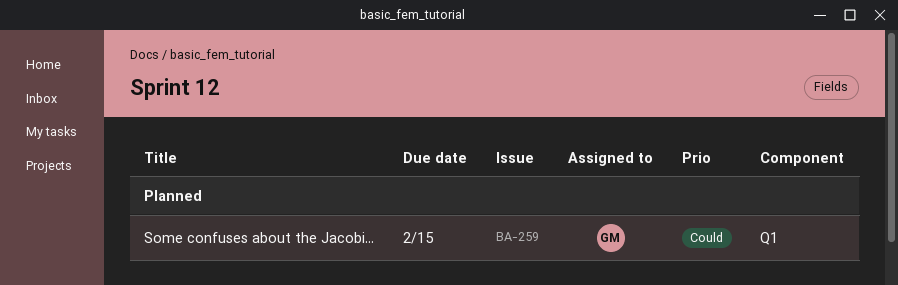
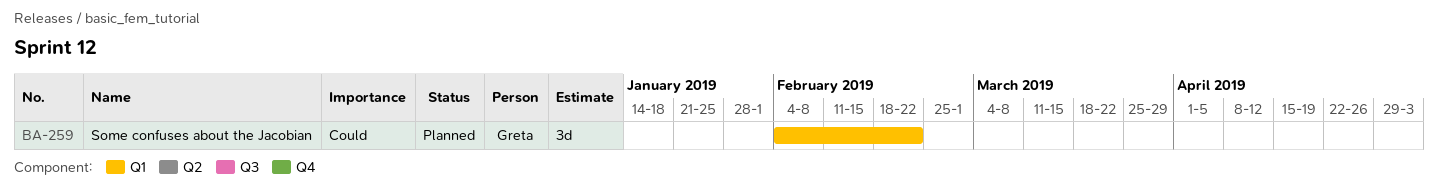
BA-259, due: Feb 15 -> Feb 22

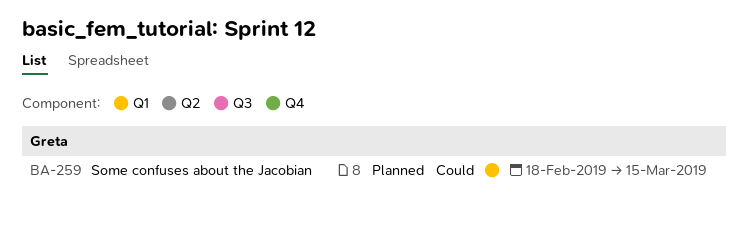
BA-259, start: Feb 4 -> Feb 18
BA-259, due: Feb 22 -> Mar 15

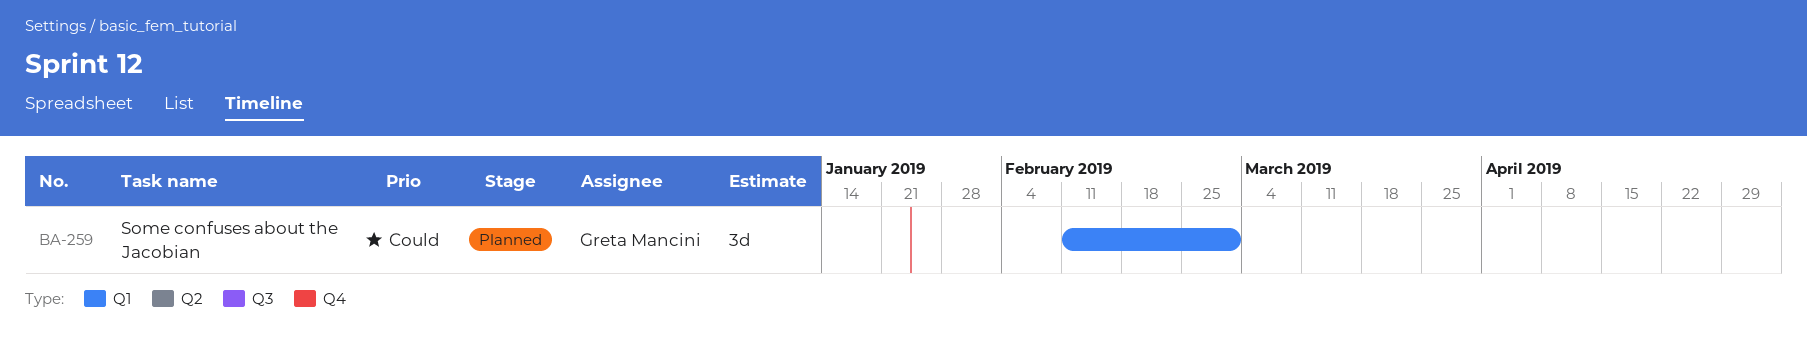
BA-259, start: Feb 18 -> Feb 11
BA-259, due: Mar 15 -> Mar 1

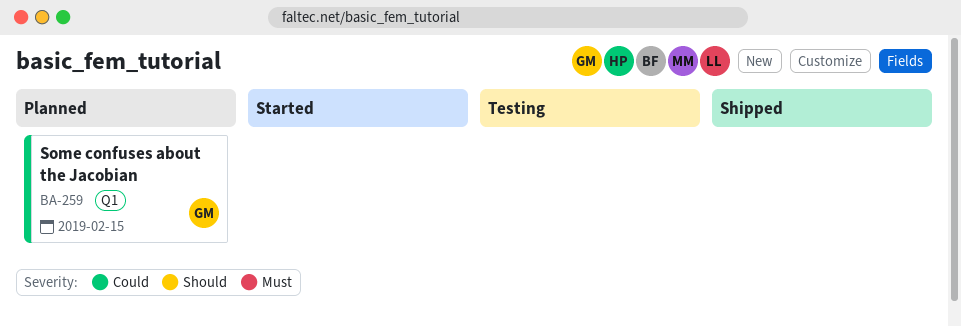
BA-259, due: Mar 1 -> Feb 15

